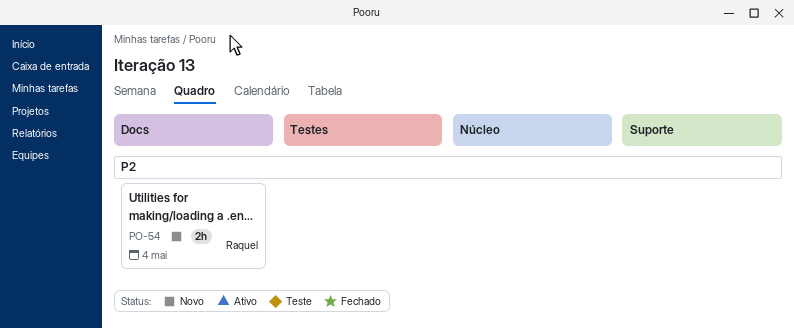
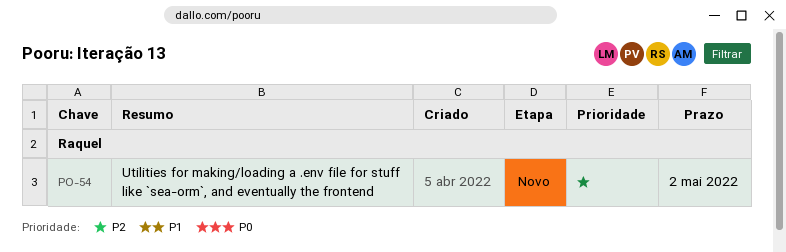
PO-54, due: May 4 -> May 2

